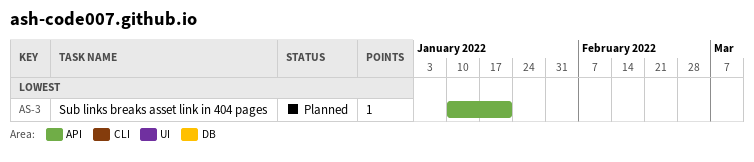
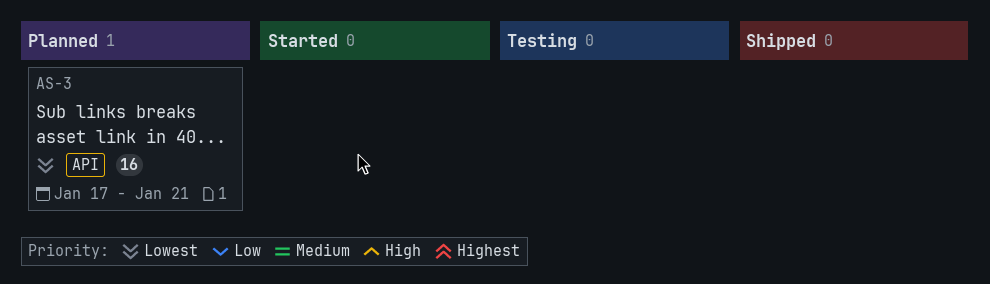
AS-3, estimate: 1 -> 16
AS-3, start: Jan 10 -> Jan 17

